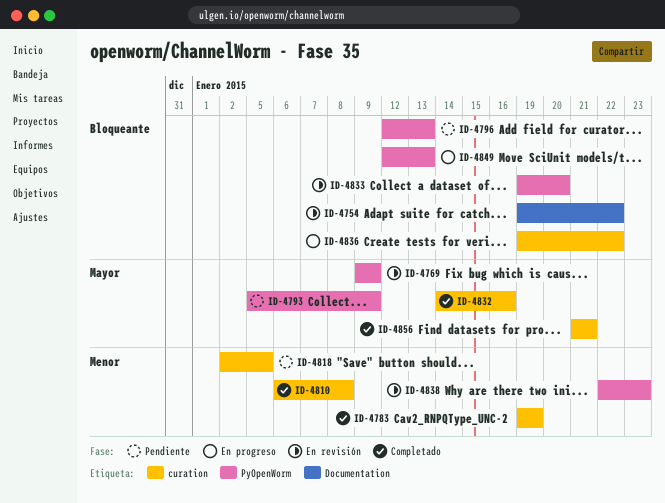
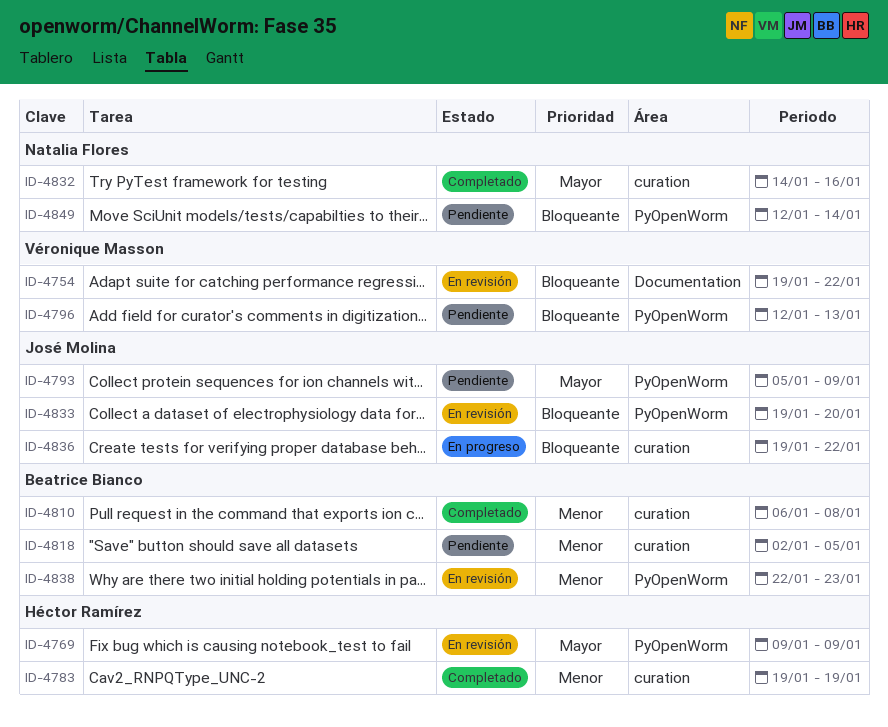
ID-4849, status: En progreso -> Pendiente
ID-4849, due: Jan 13 -> Jan 14
ID-4856: present -> none

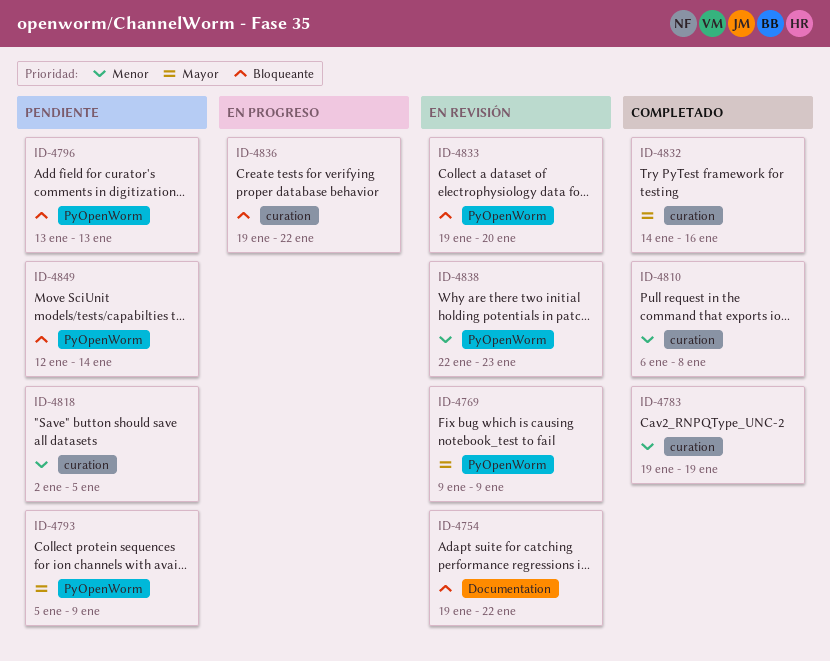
ID-4796, start: Jan 12 -> Jan 13

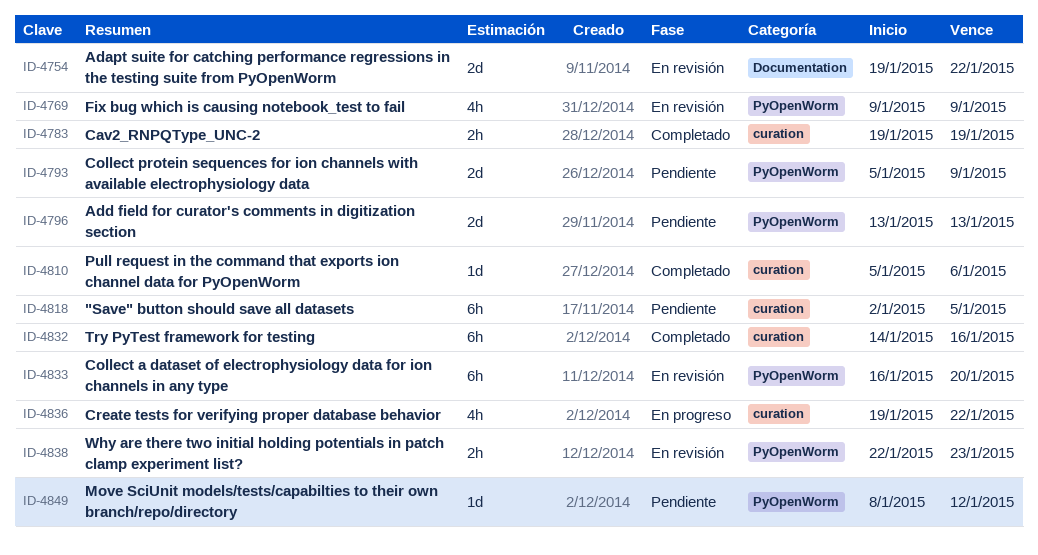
ID-4810, start: Jan 6 -> Jan 5
ID-4810, due: Jan 8 -> Jan 6
ID-4833, start: Jan 19 -> Jan 16
ID-4849, start: Jan 12 -> Jan 8
ID-4849, due: Jan 14 -> Jan 12

